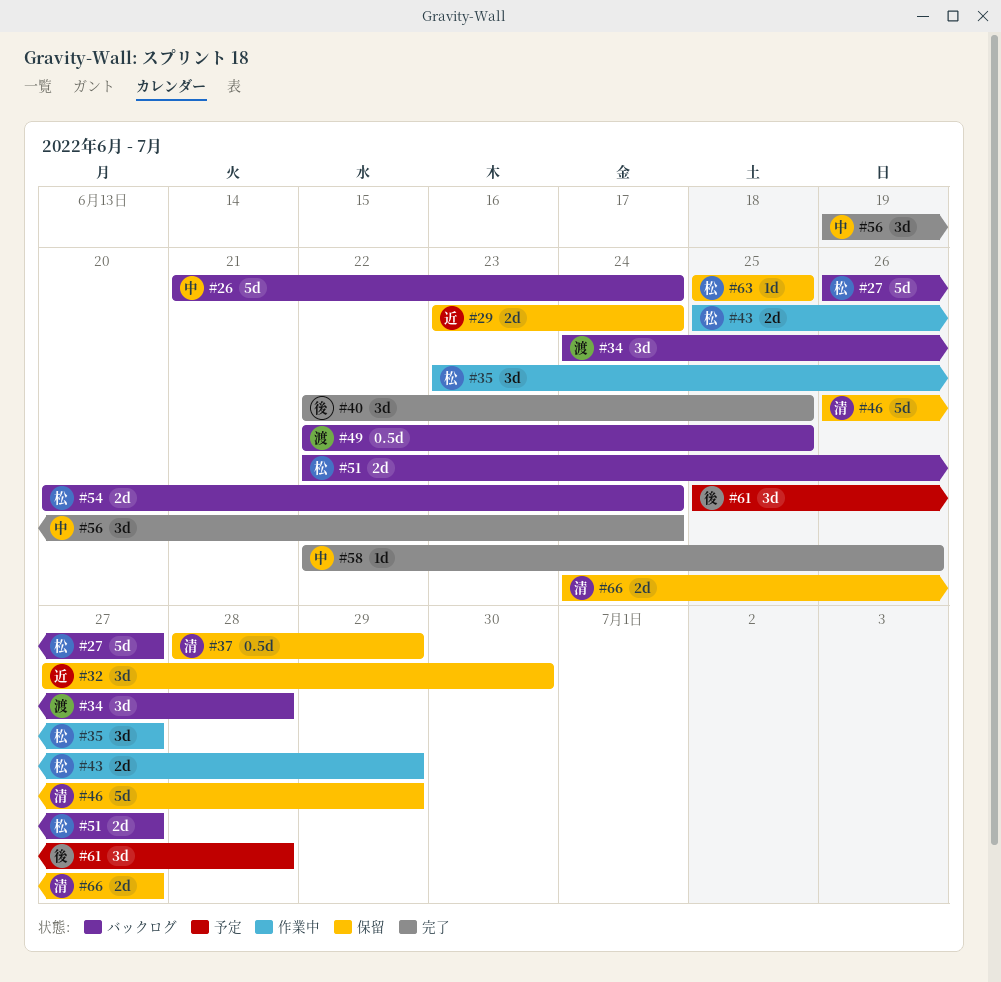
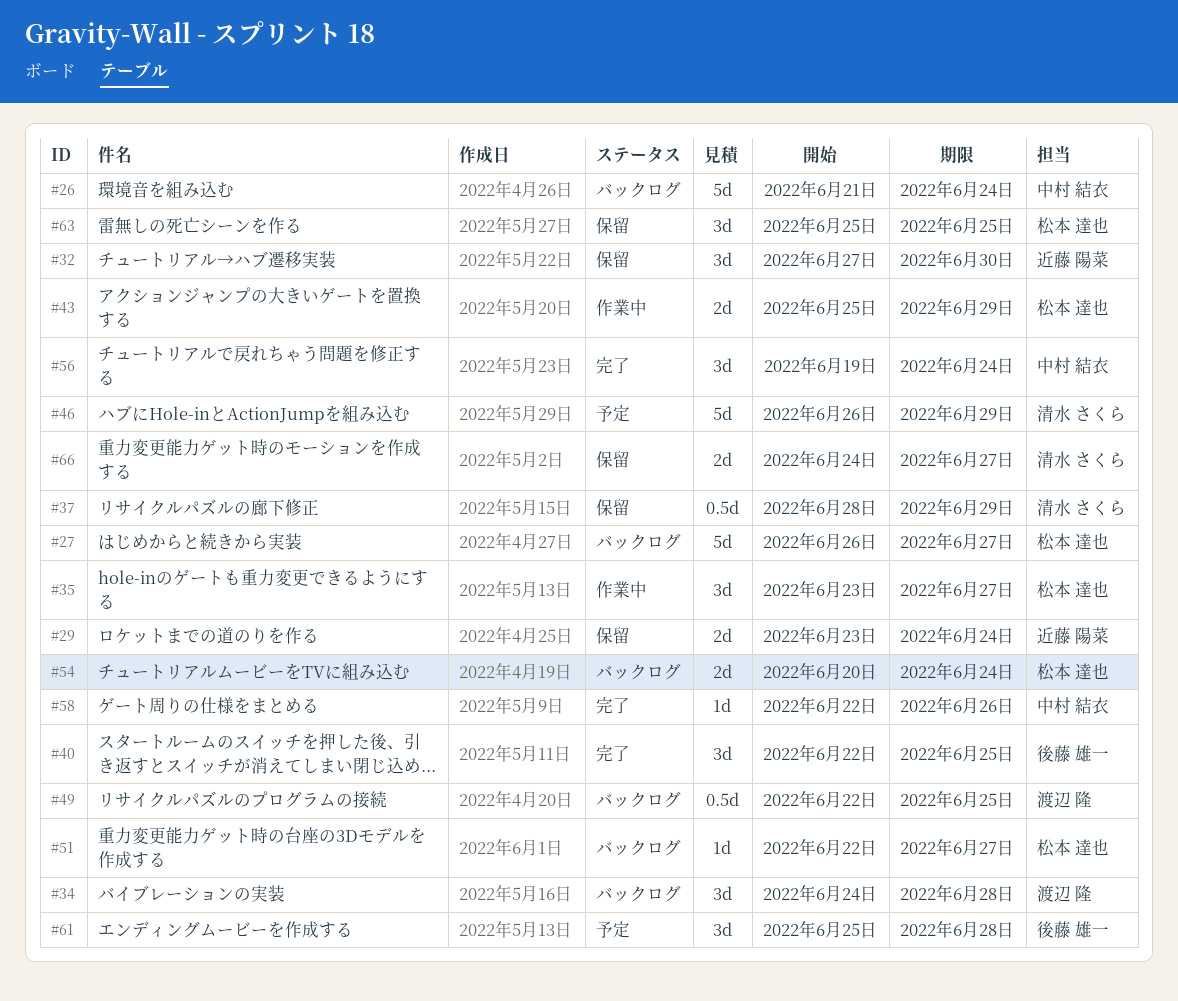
#46, status: 保留 -> 予定
#51, estimate: 2d -> 1d
#63, estimate: 1d -> 3d

